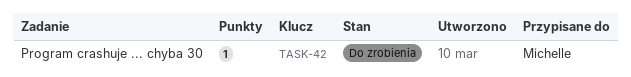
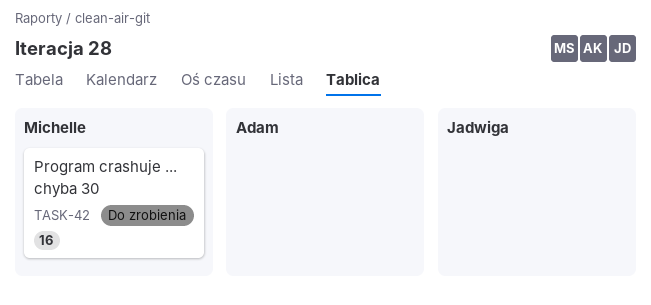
TASK-42, estimate: 1 -> 16

